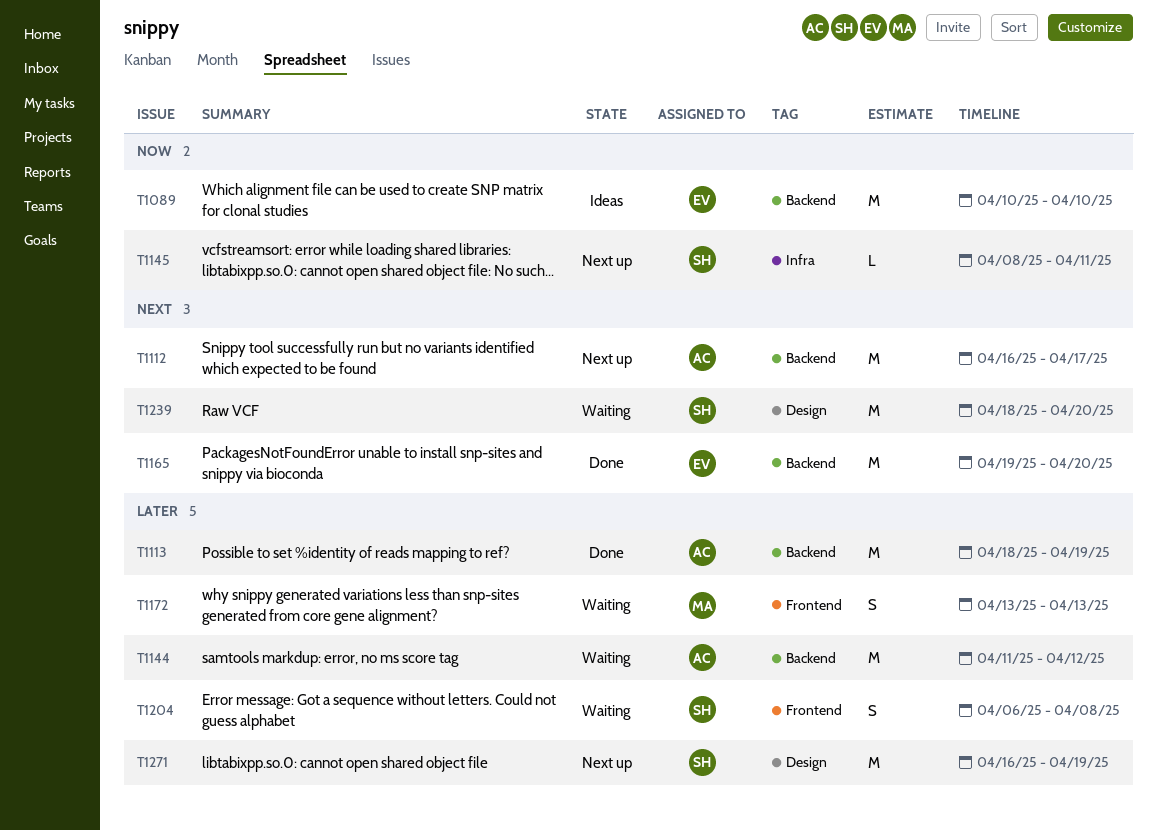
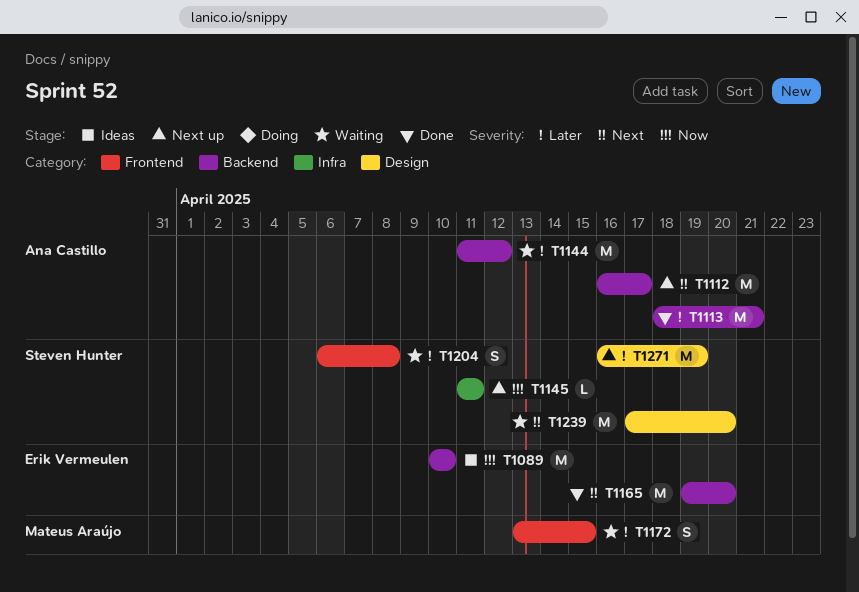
T1113, due: Apr 19 -> Apr 21
T1145, start: Apr 8 -> Apr 11
T1172, due: Apr 13 -> Apr 15
T1239, start: Apr 18 -> Apr 17

